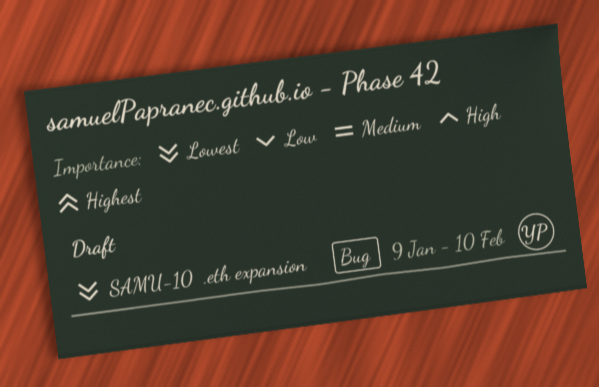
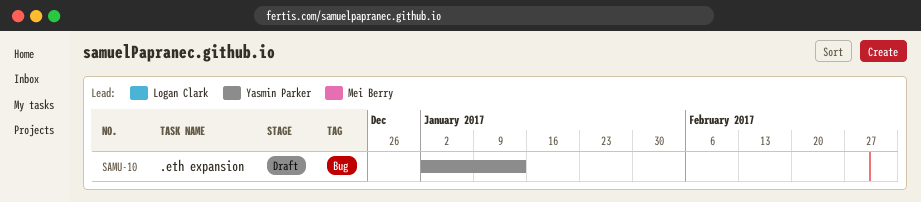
SAMU-10, start: Jan 9 -> Jan 2
SAMU-10, due: Feb 10 -> Jan 13

